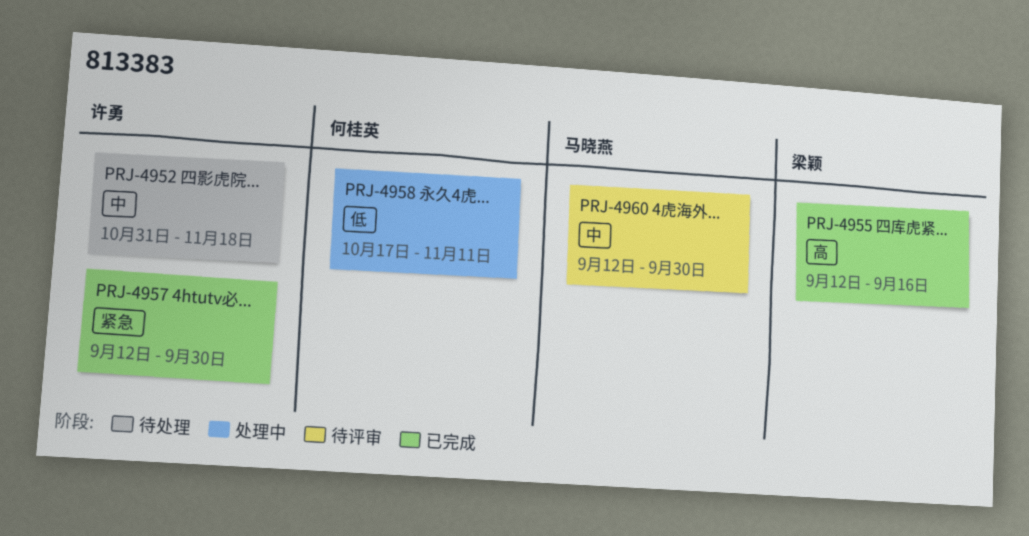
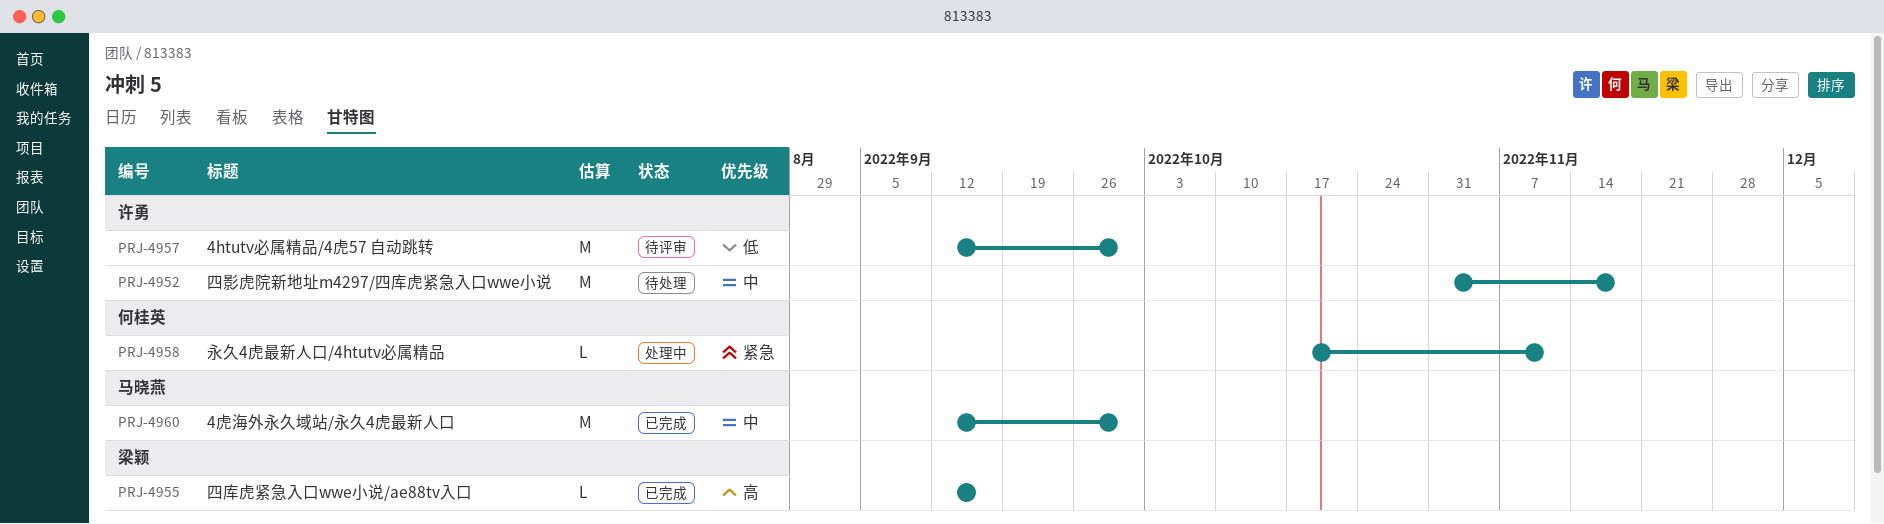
PRJ-4957, status: 已完成 -> 待评审
PRJ-4957, priority: 紧急 -> 低
PRJ-4958, priority: 低 -> 紧急
PRJ-4960, status: 待评审 -> 已完成

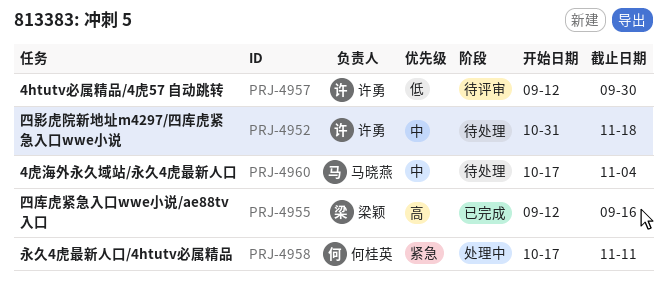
PRJ-4960, status: 已完成 -> 待处理
PRJ-4960, start: Sep 12 -> Oct 17
PRJ-4960, due: Sep 30 -> Nov 4

